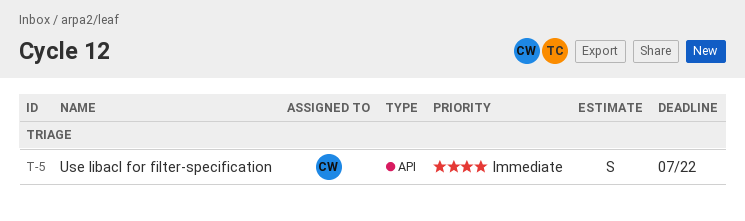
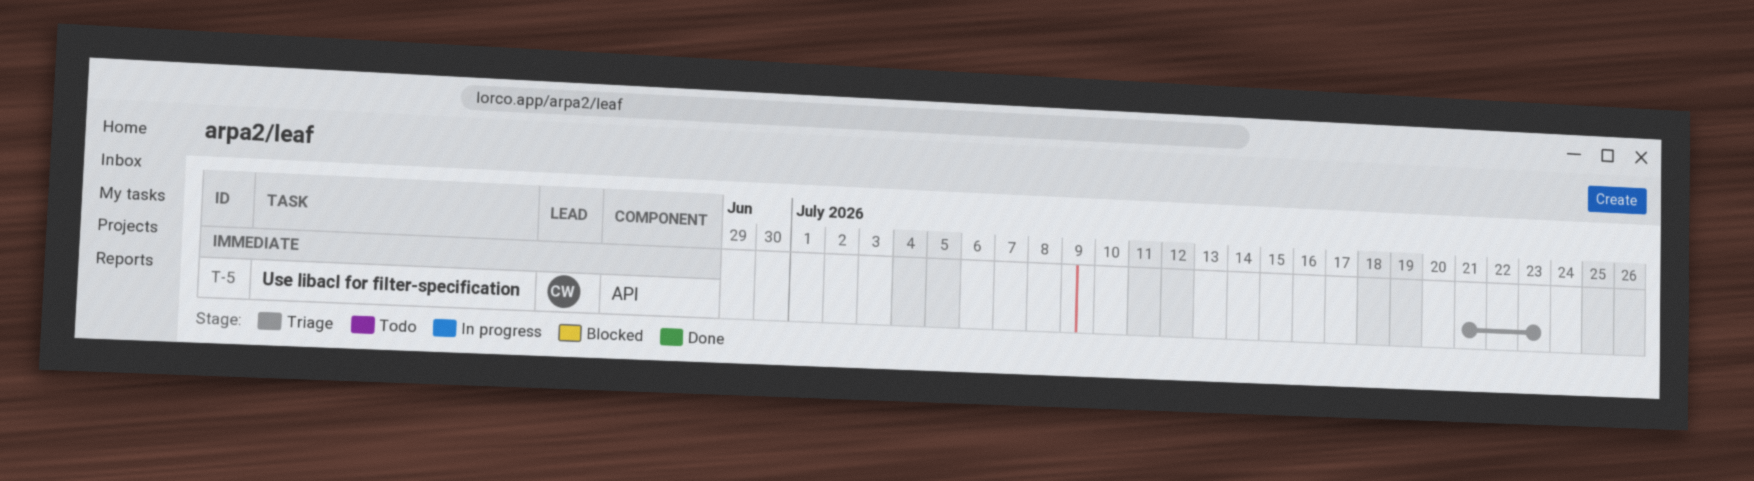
T-5, due: Jul 22 -> Jul 23

